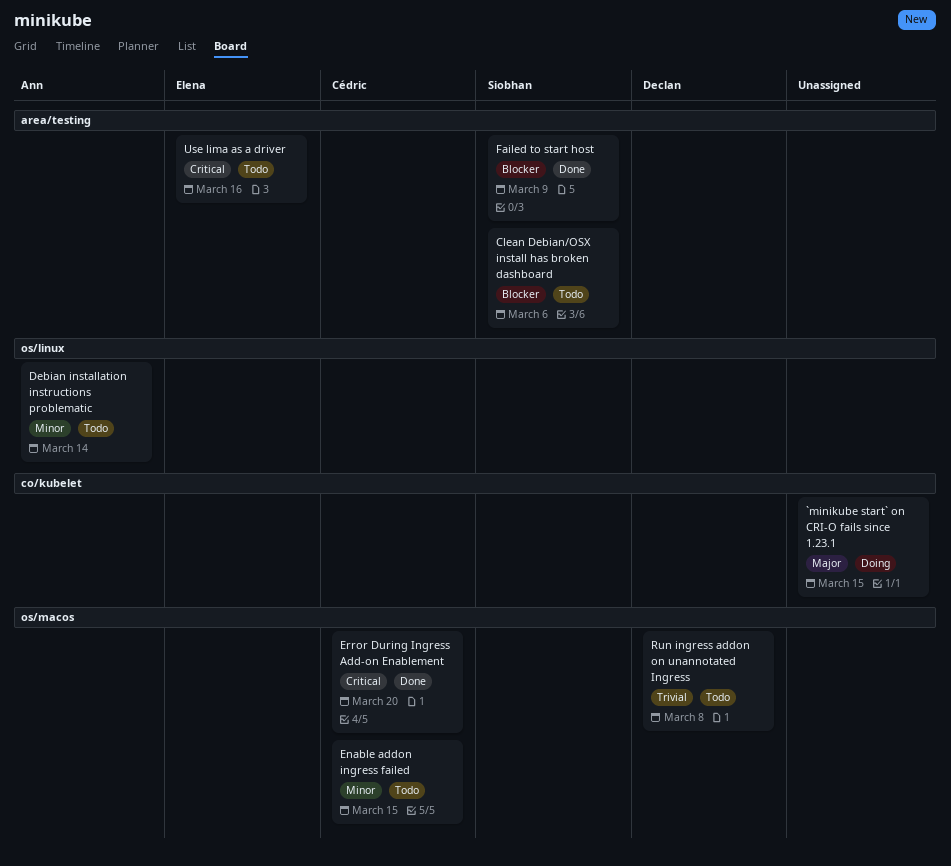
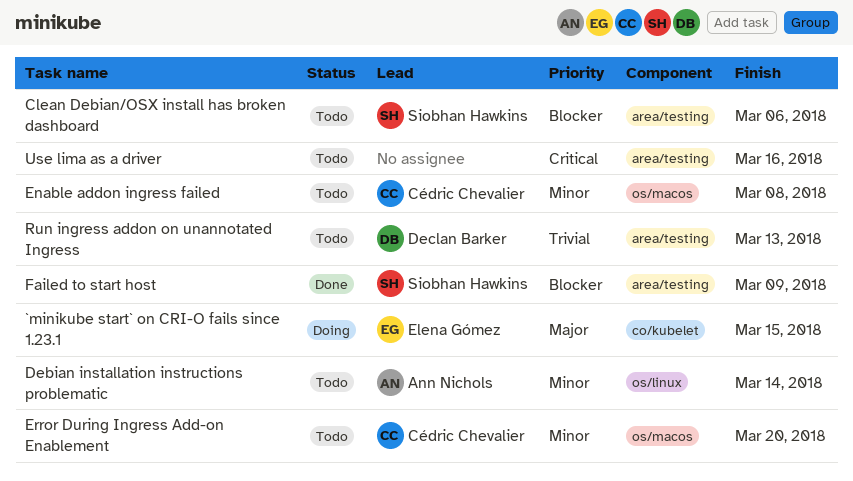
`minikube start` on CRI-O fails since 1.23.1, owner: none -> Elena Gómez
Enable addon ingress failed, due: Mar 15 -> Mar 8
Error During Ingress Add-on Enablement, status: Done -> Todo
Error During Ingress Add-on Enablement, priority: Critical -> Minor
Run ingress addon on unannotated Ingress, label: os/macos -> area/testing
Run ingress addon on unannotated Ingress, due: Mar 8 -> Mar 13
Use lima as a driver, owner: Elena Gómez -> none

